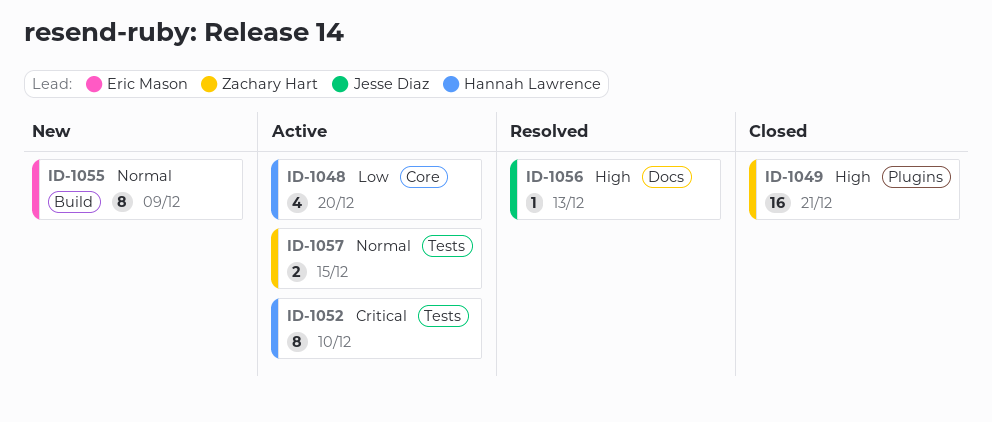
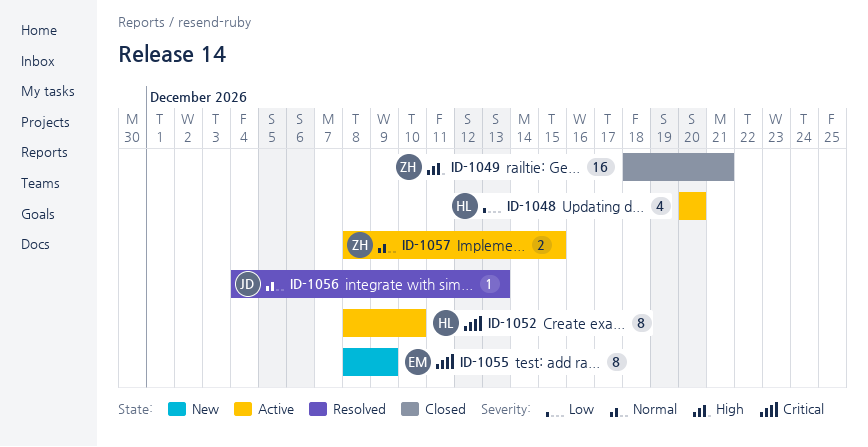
ID-1055, priority: Normal -> Critical
ID-1056, priority: High -> Normal

